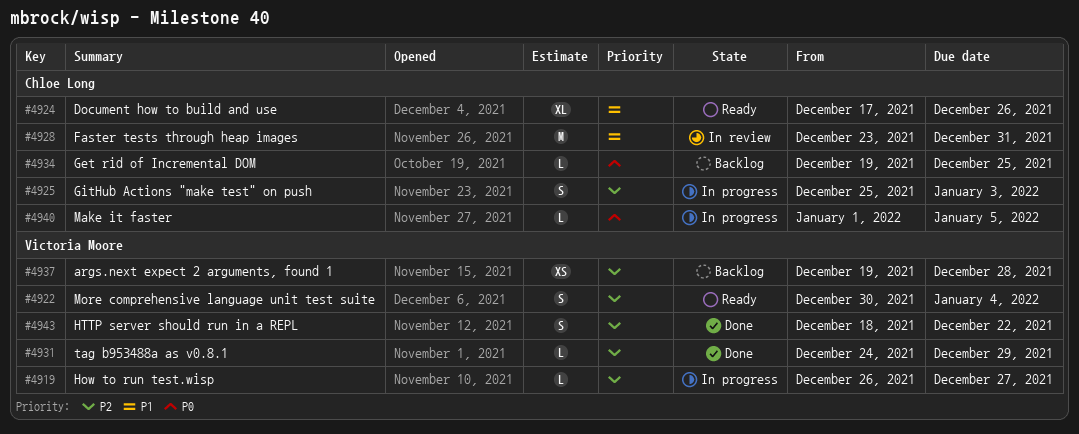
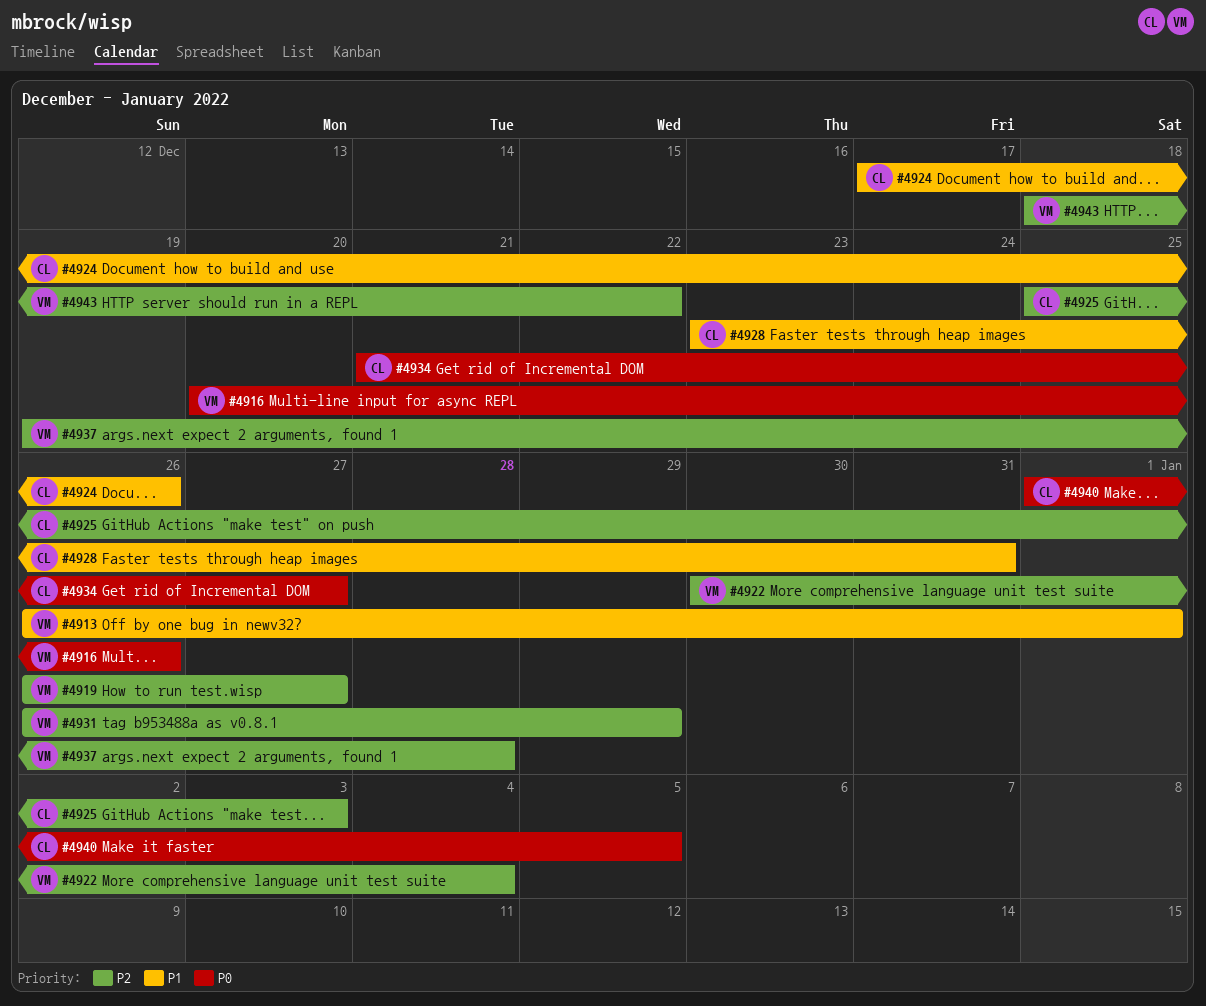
#4913: none -> present
#4916: none -> present
#4931, start: Dec 24 -> Dec 26
#4934, start: Dec 19 -> Dec 21
#4934, due: Dec 25 -> Dec 27

